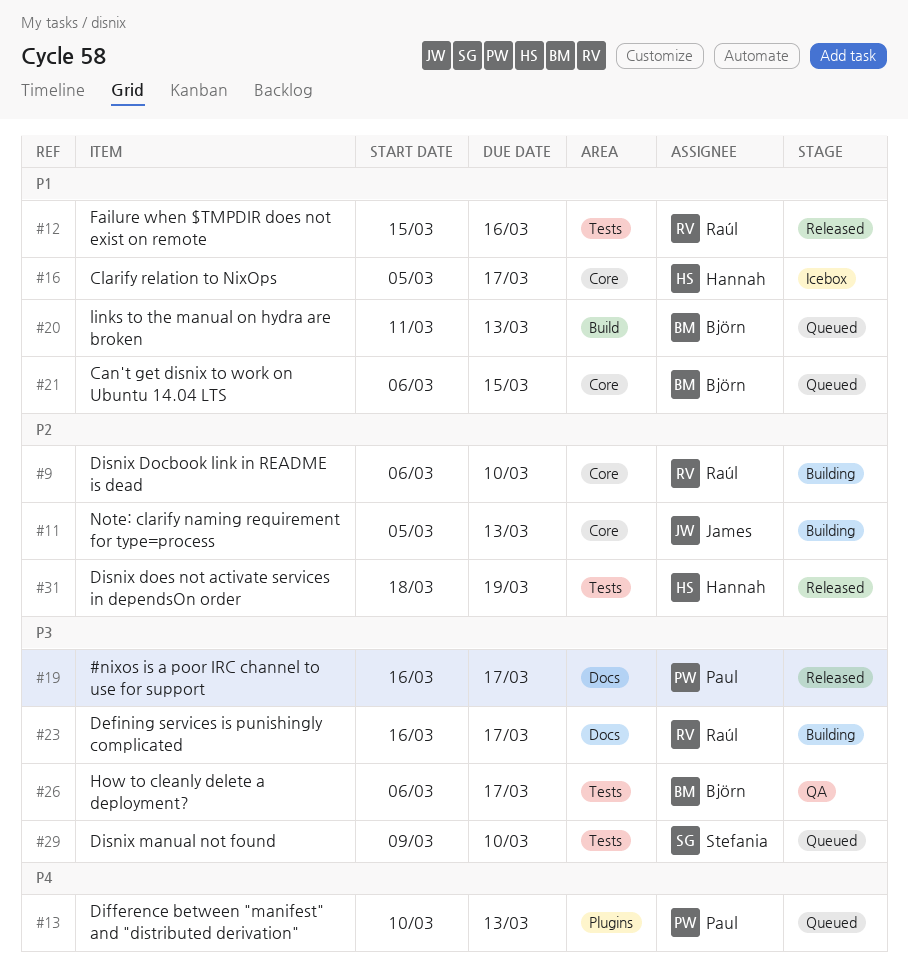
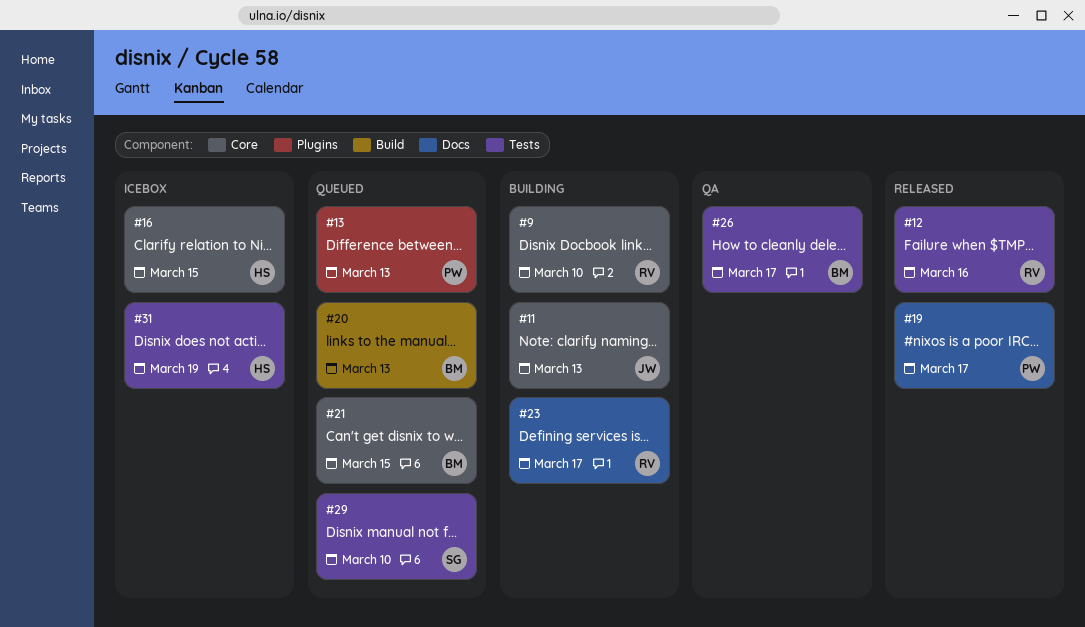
#16, due: Mar 17 -> Mar 15
#31, status: Released -> Icebox

